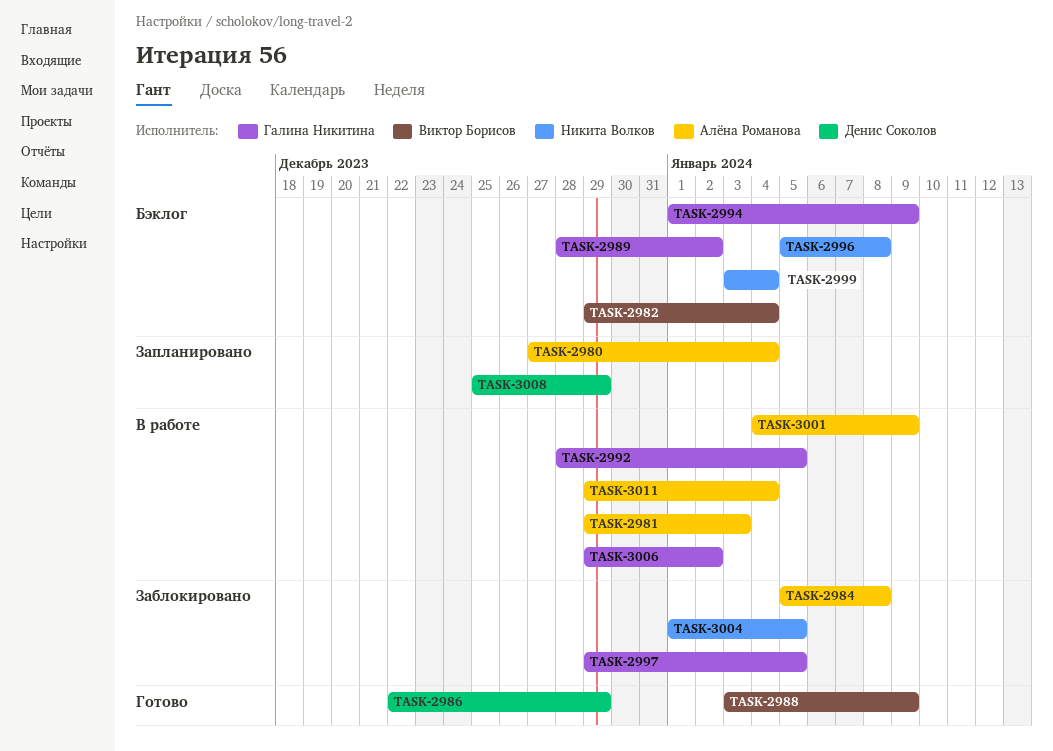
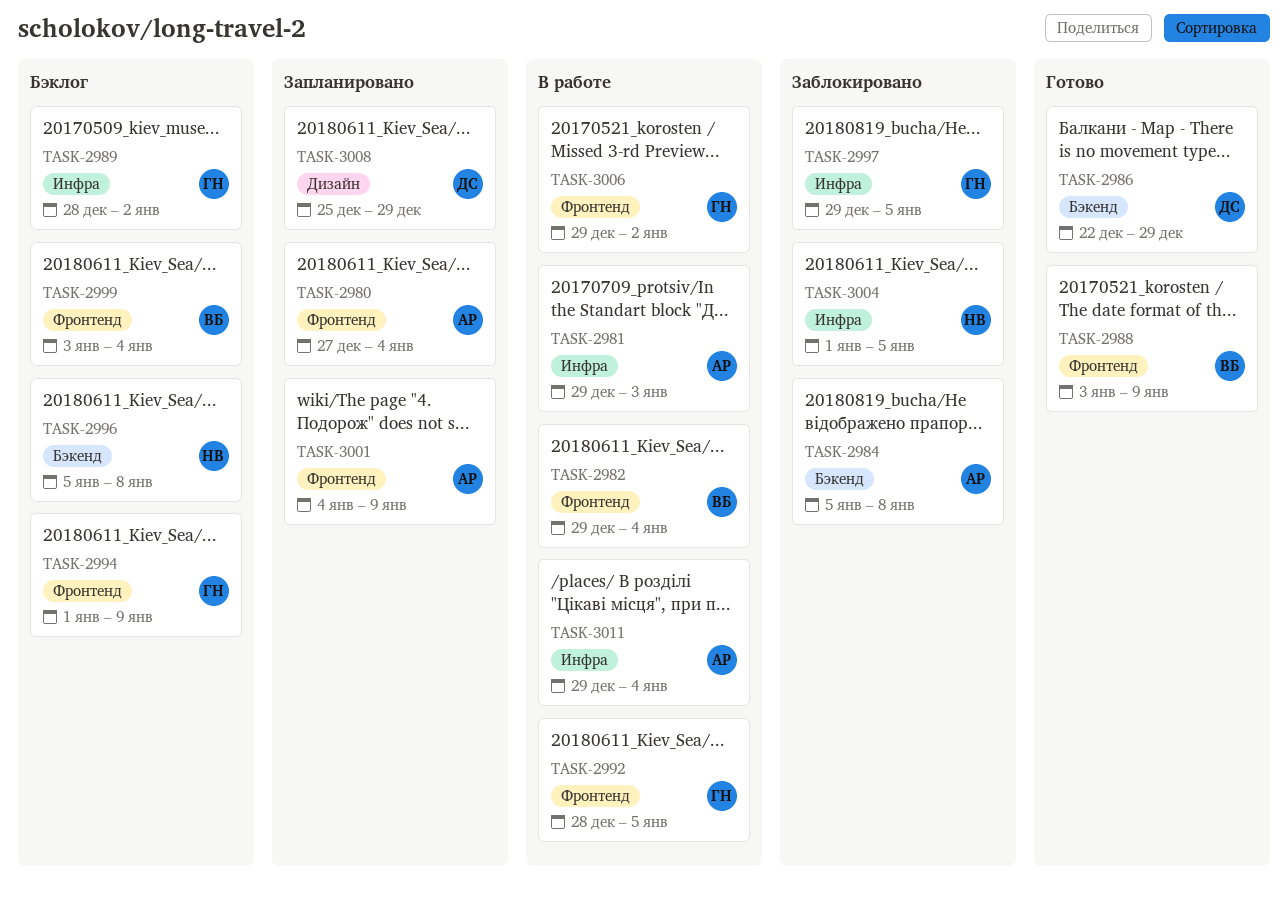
TASK-2982, status: Бэклог -> В работе
TASK-2999, owner: Никита Волков -> Виктор Борисов
TASK-3001, status: В работе -> Запланировано

